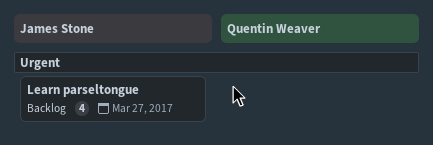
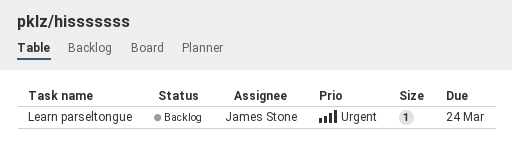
Learn parseltongue, estimate: 4 -> 1
Learn parseltongue, due: Mar 27 -> Mar 24

